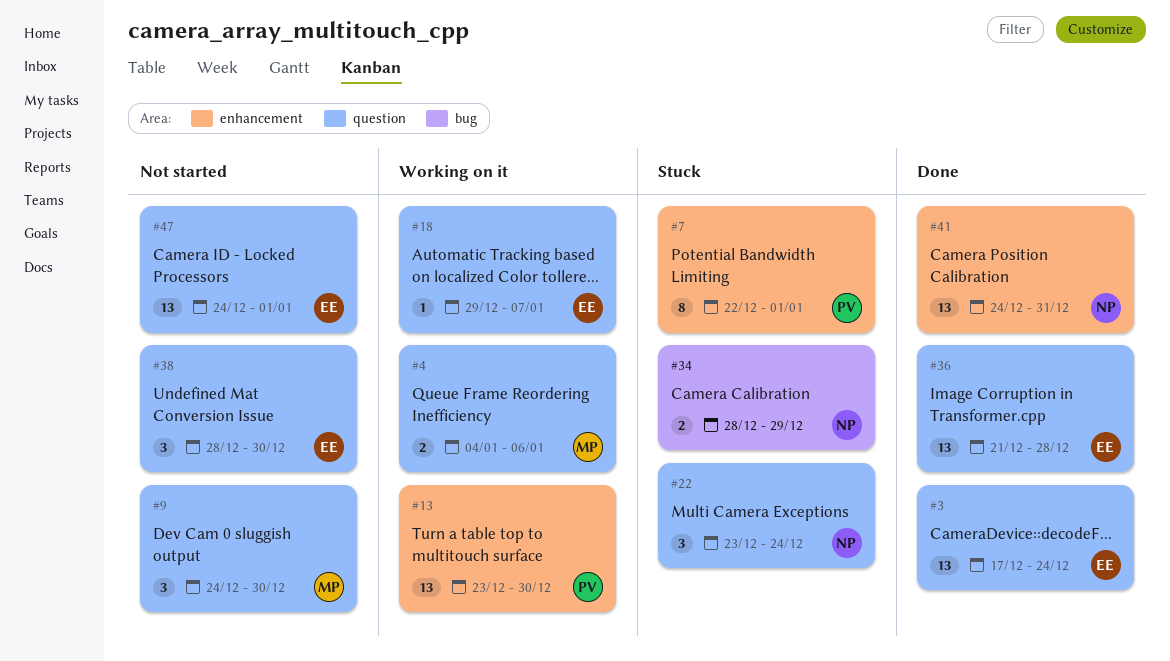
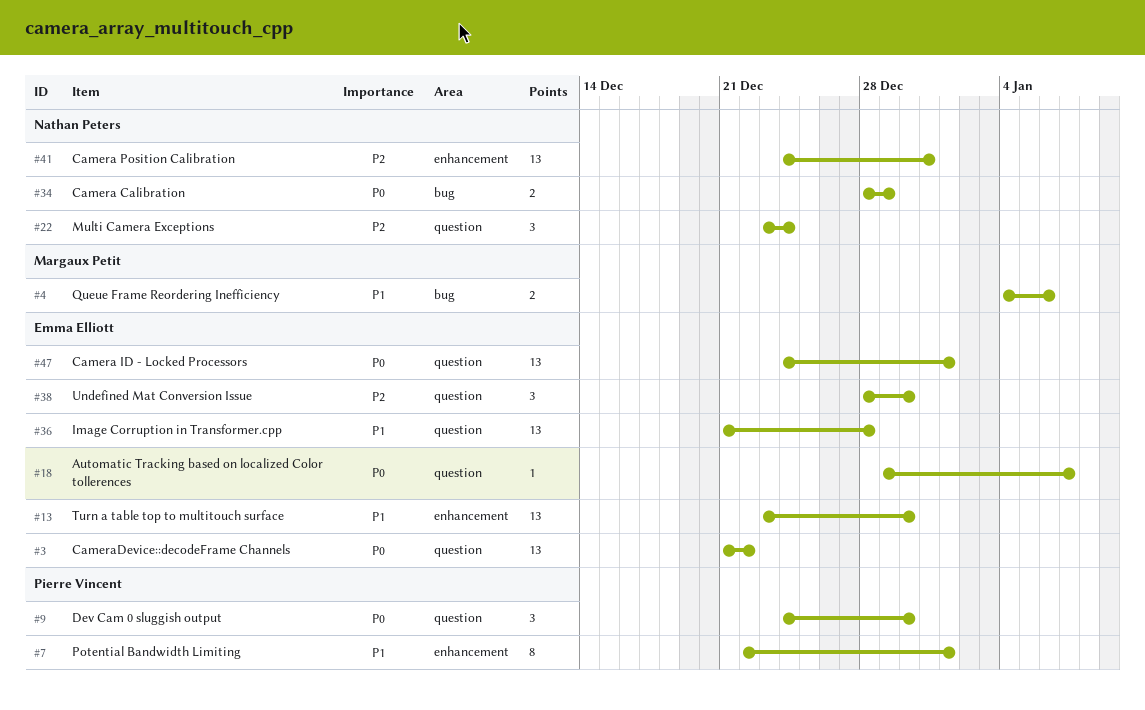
#3, start: Dec 17 -> Dec 21
#3, due: Dec 24 -> Dec 22
#4, label: question -> bug
#9, owner: Margaux Petit -> Pierre Vincent
#13, owner: Pierre Vincent -> Emma Elliott

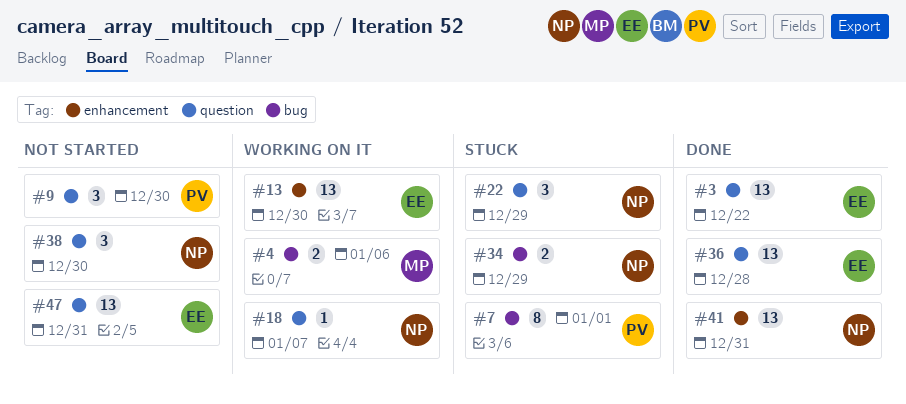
#7, label: enhancement -> bug
#18, owner: Emma Elliott -> Nathan Peters
#22, due: Dec 24 -> Dec 29
#38, owner: Emma Elliott -> Nathan Peters
#47, due: Jan 1 -> Dec 31

